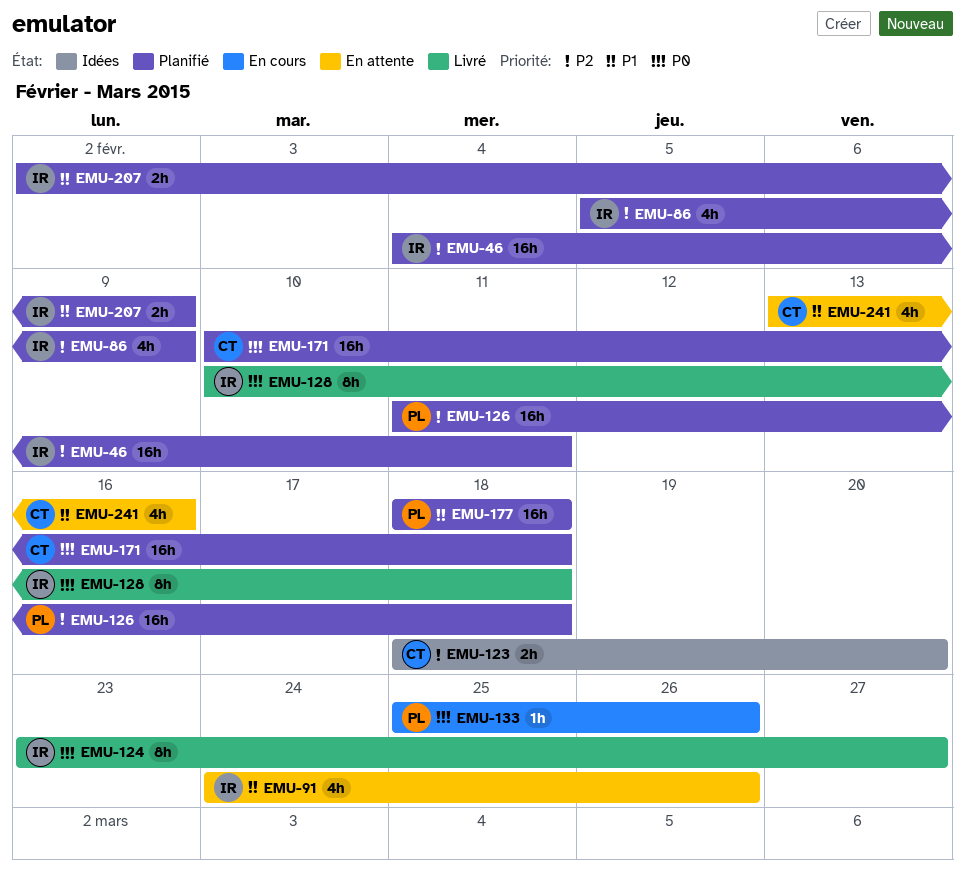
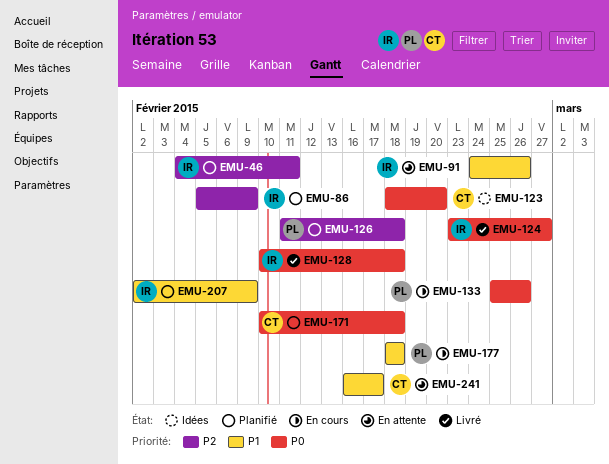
EMU-123, priority: P2 -> P0
EMU-177, status: Planifié -> En cours
EMU-241, start: Feb 13 -> Feb 16
EMU-241, due: Feb 16 -> Feb 17

